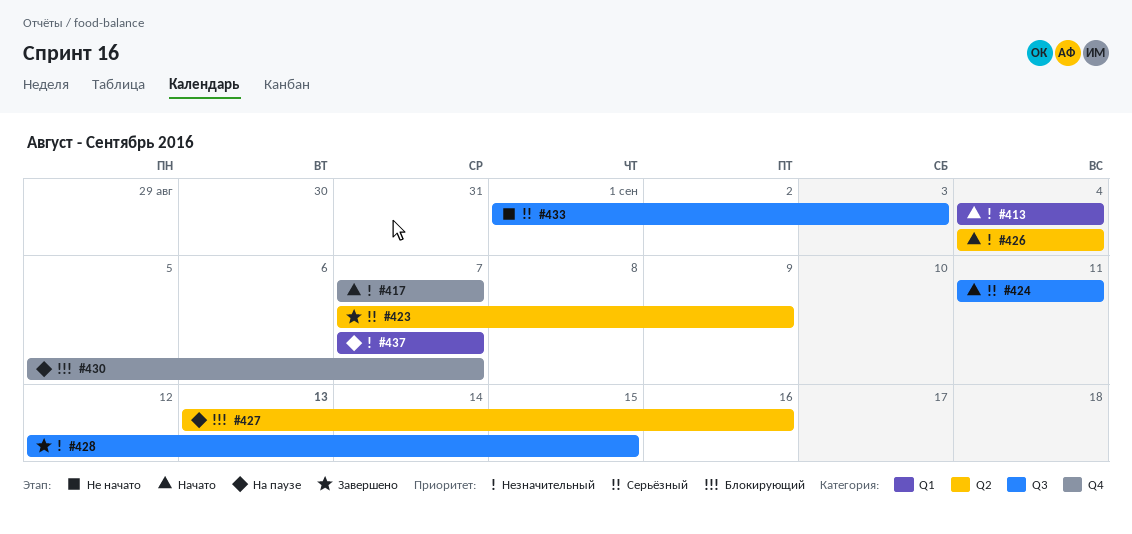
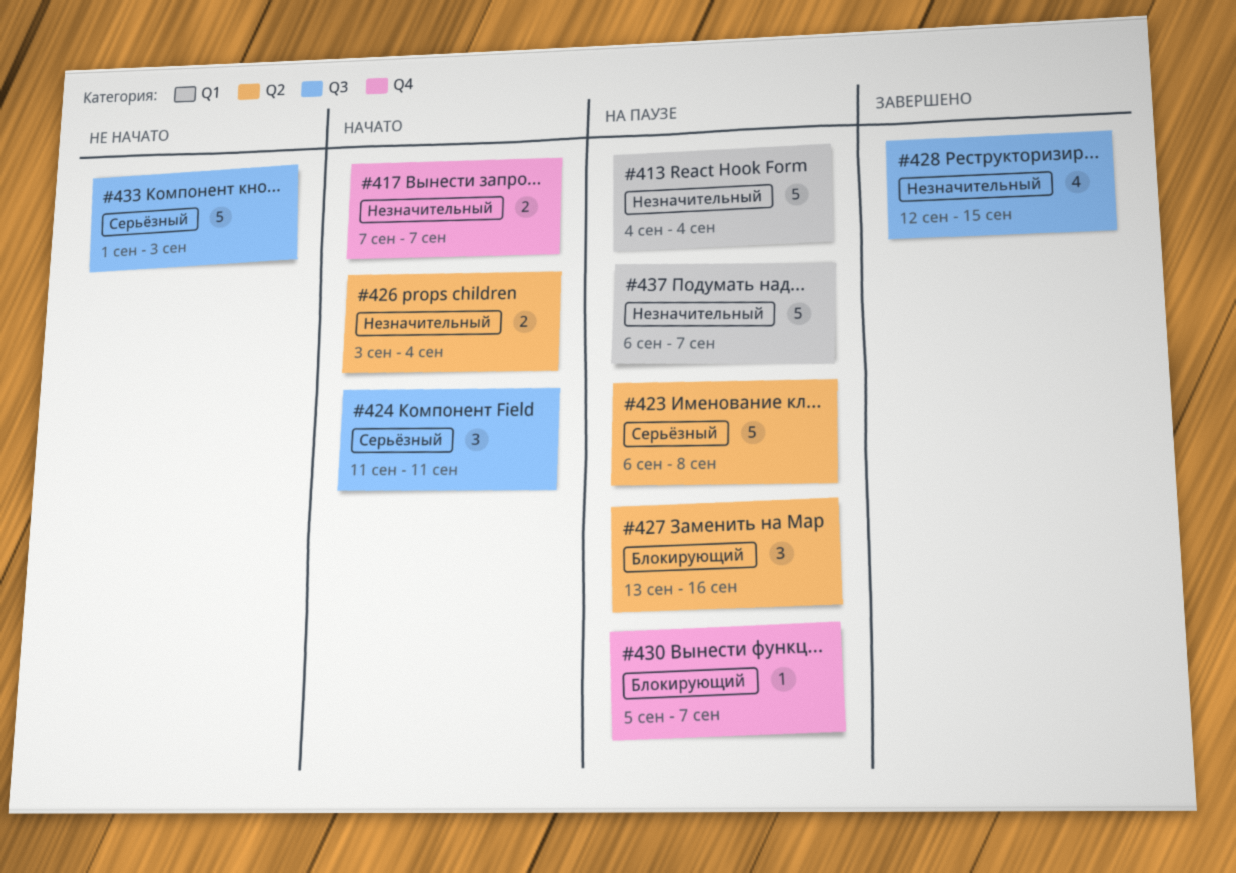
#413, status: Начато -> На паузе
#423, status: Завершено -> На паузе
#423, start: Sep 7 -> Sep 6
#423, due: Sep 9 -> Sep 8
#426, start: Sep 4 -> Sep 3
#437, start: Sep 7 -> Sep 6

